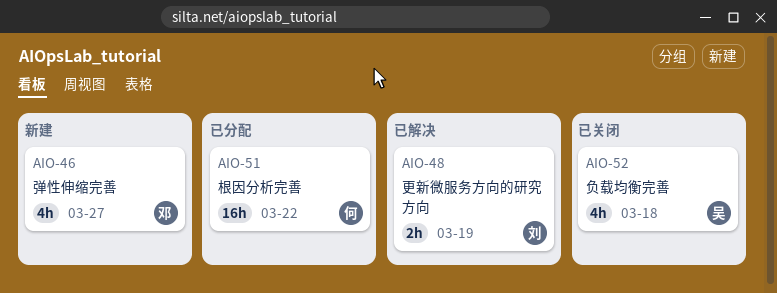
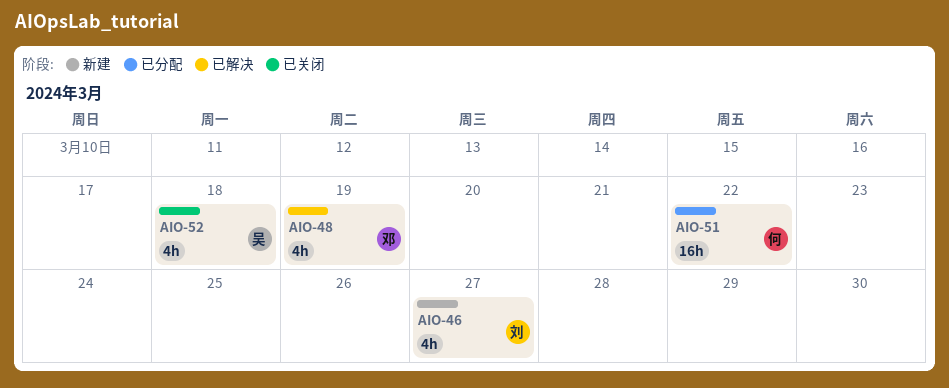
AIO-46, owner: 邓 -> 刘
AIO-48, owner: 刘 -> 邓
AIO-48, estimate: 2h -> 4h

